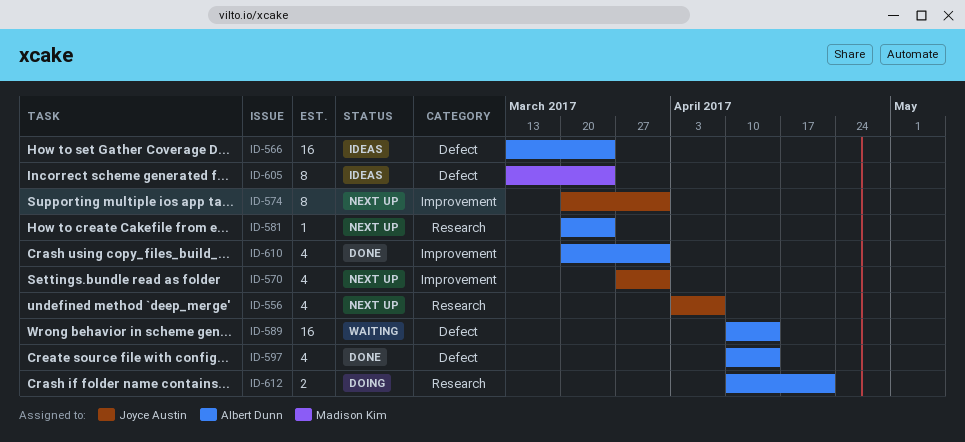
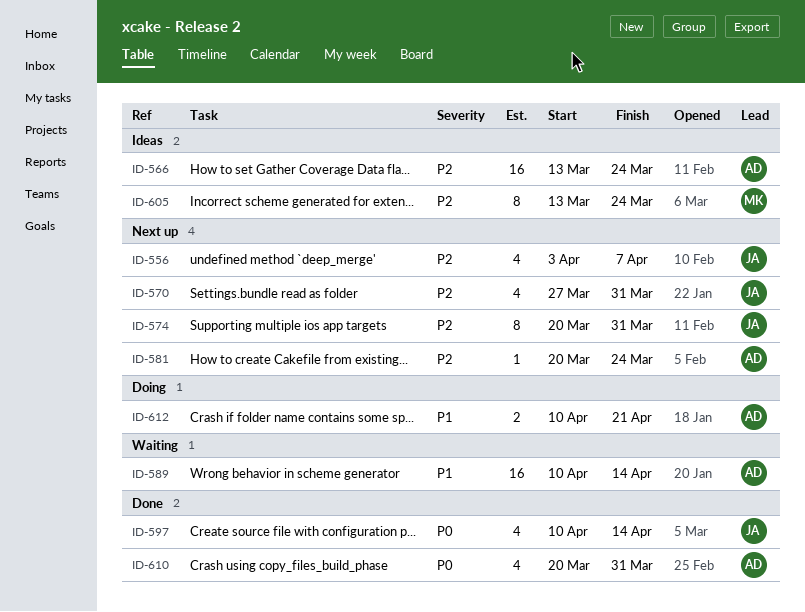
ID-597, owner: Albert Dunn -> Joyce Austin

